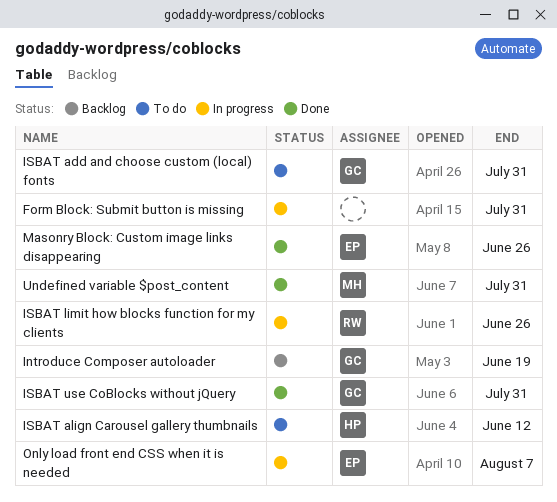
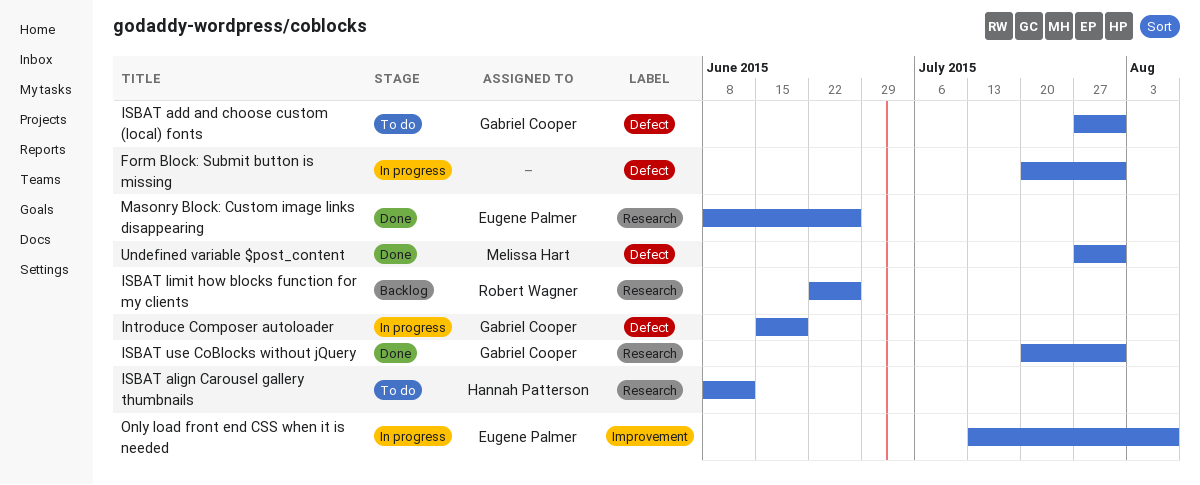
Introduce Composer autoloader, status: Backlog -> In progress
ISBAT limit how blocks function for my clients, status: In progress -> Backlog

